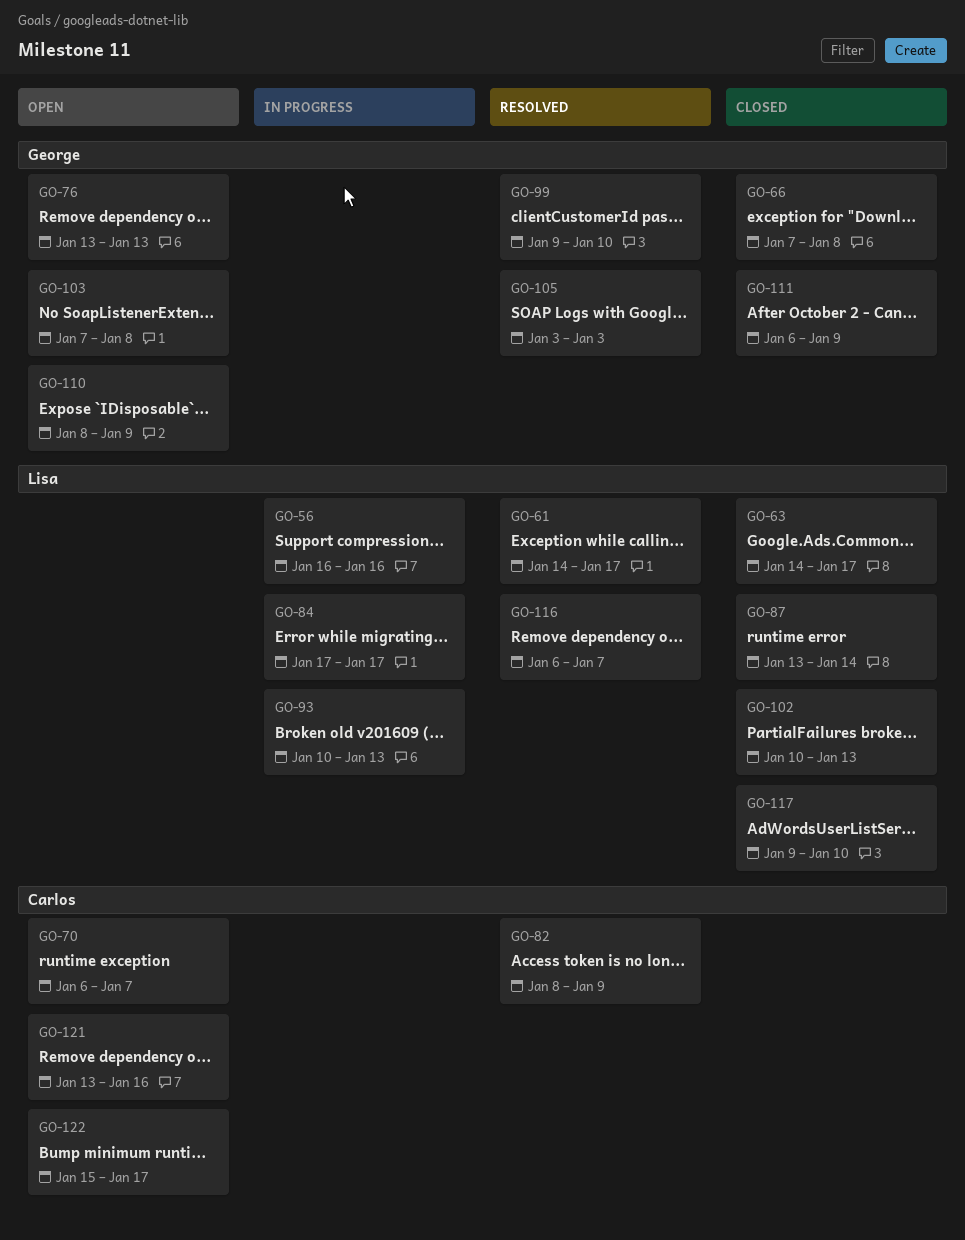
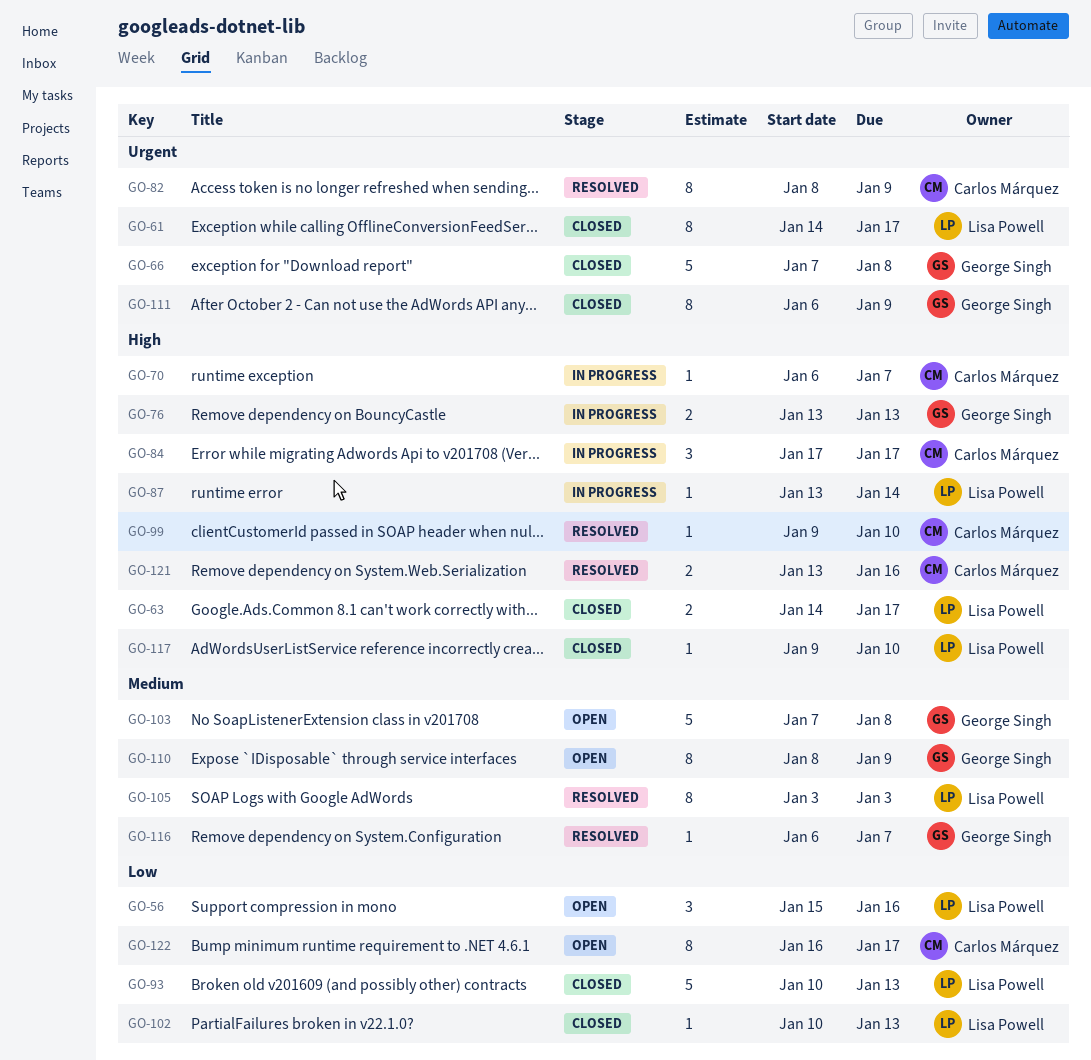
GO-56, status: In progress -> Open
GO-56, start: Jan 16 -> Jan 15
GO-61, status: Resolved -> Closed
GO-70, status: Open -> In progress
GO-76, status: Open -> In progress
GO-84, owner: Lisa Powell -> Carlos Márquez
GO-87, status: Closed -> In progress
GO-93, status: In progress -> Closed
GO-99, owner: George Singh -> Carlos Márquez
GO-105, owner: George Singh -> Lisa Powell
GO-116, owner: Lisa Powell -> George Singh
GO-121, status: Open -> Resolved
GO-122, start: Jan 15 -> Jan 16

